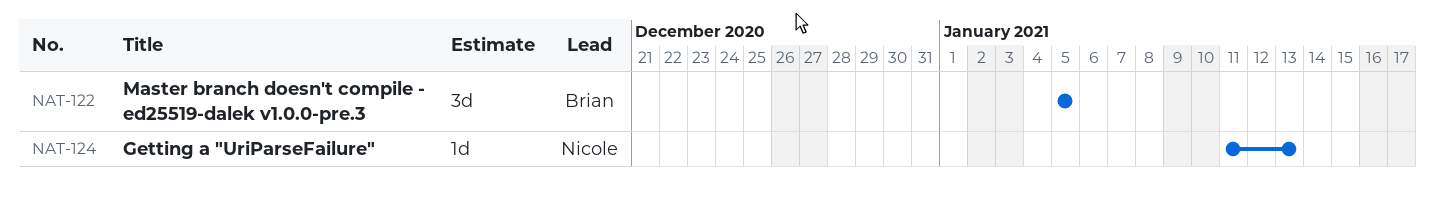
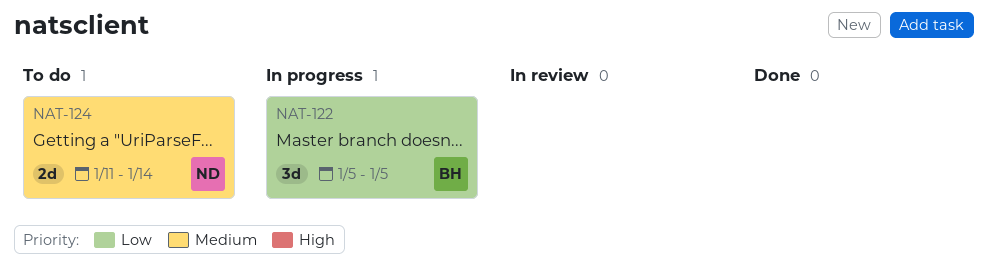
NAT-124, estimate: 1d -> 2d
NAT-124, due: Jan 13 -> Jan 14

